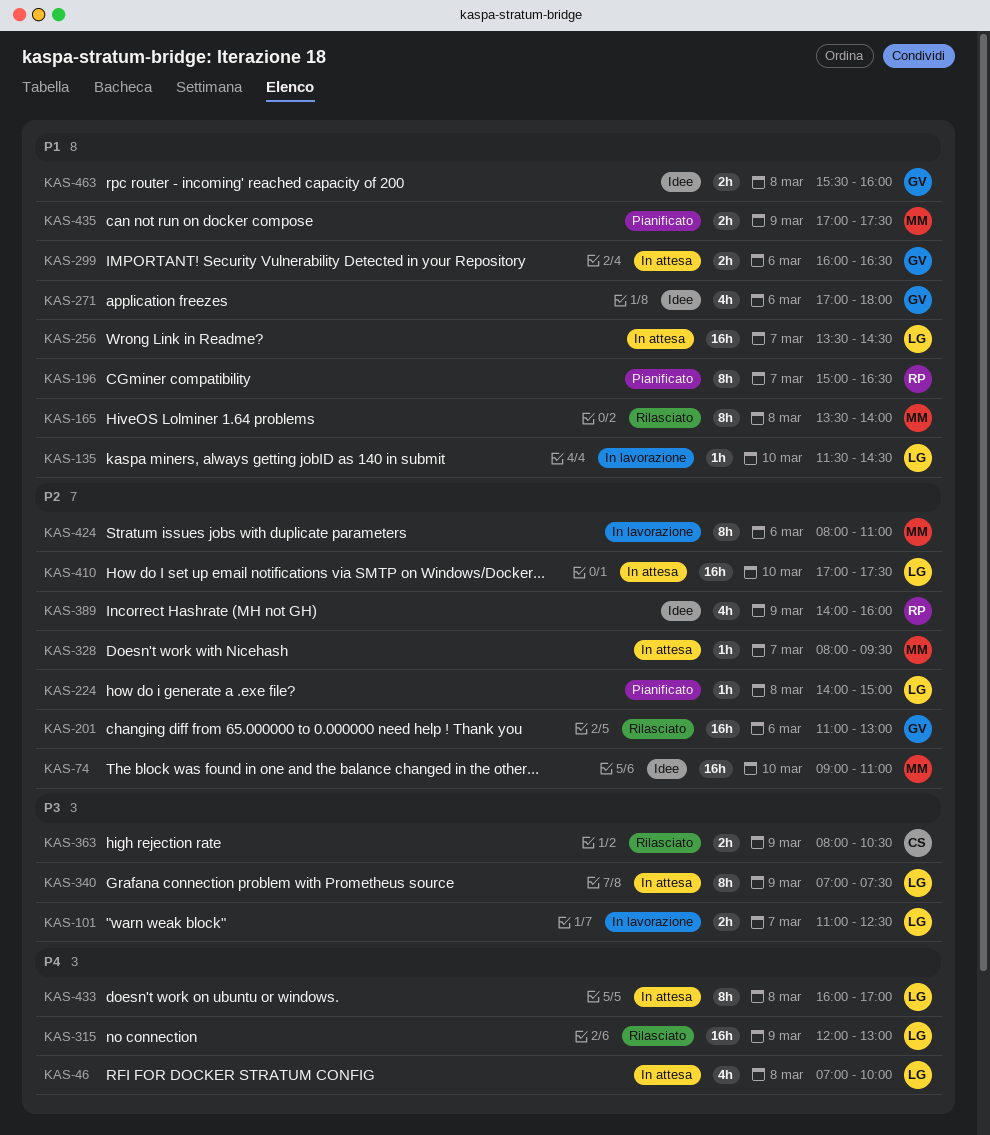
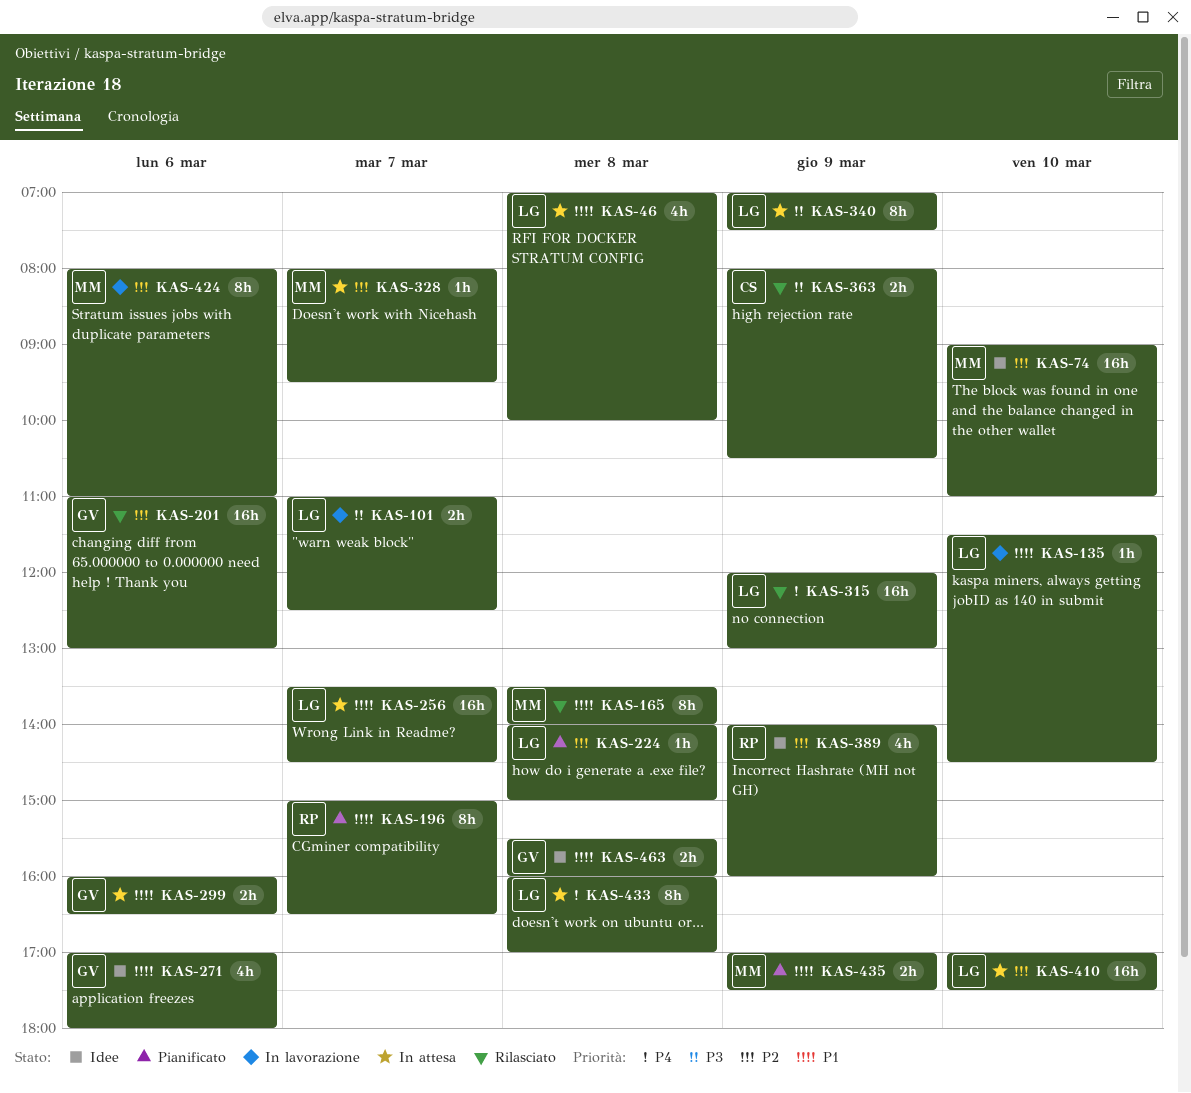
KAS-46, priority: P4 -> P1

